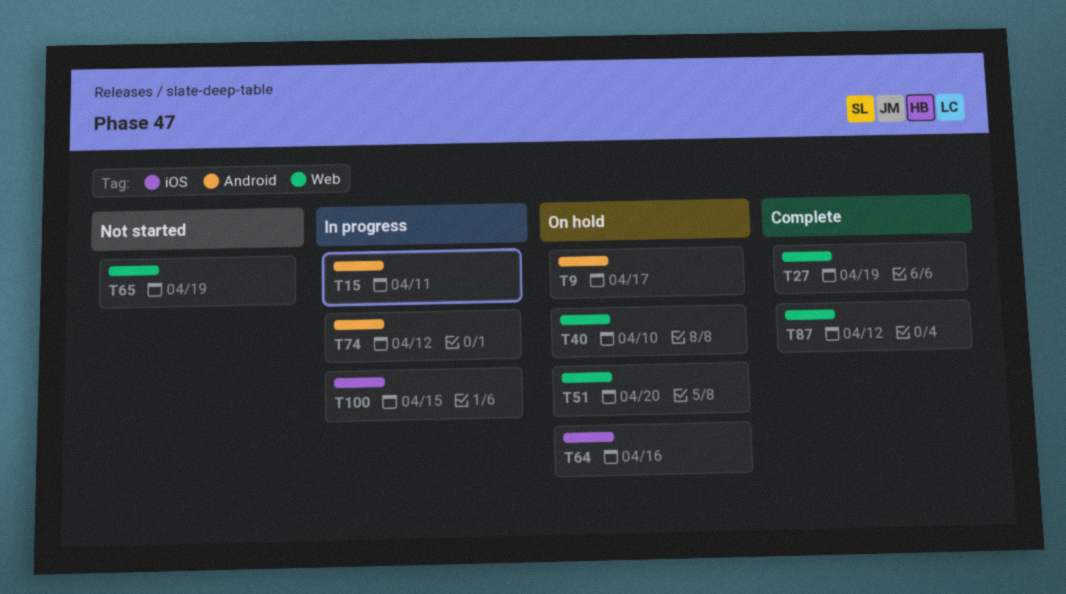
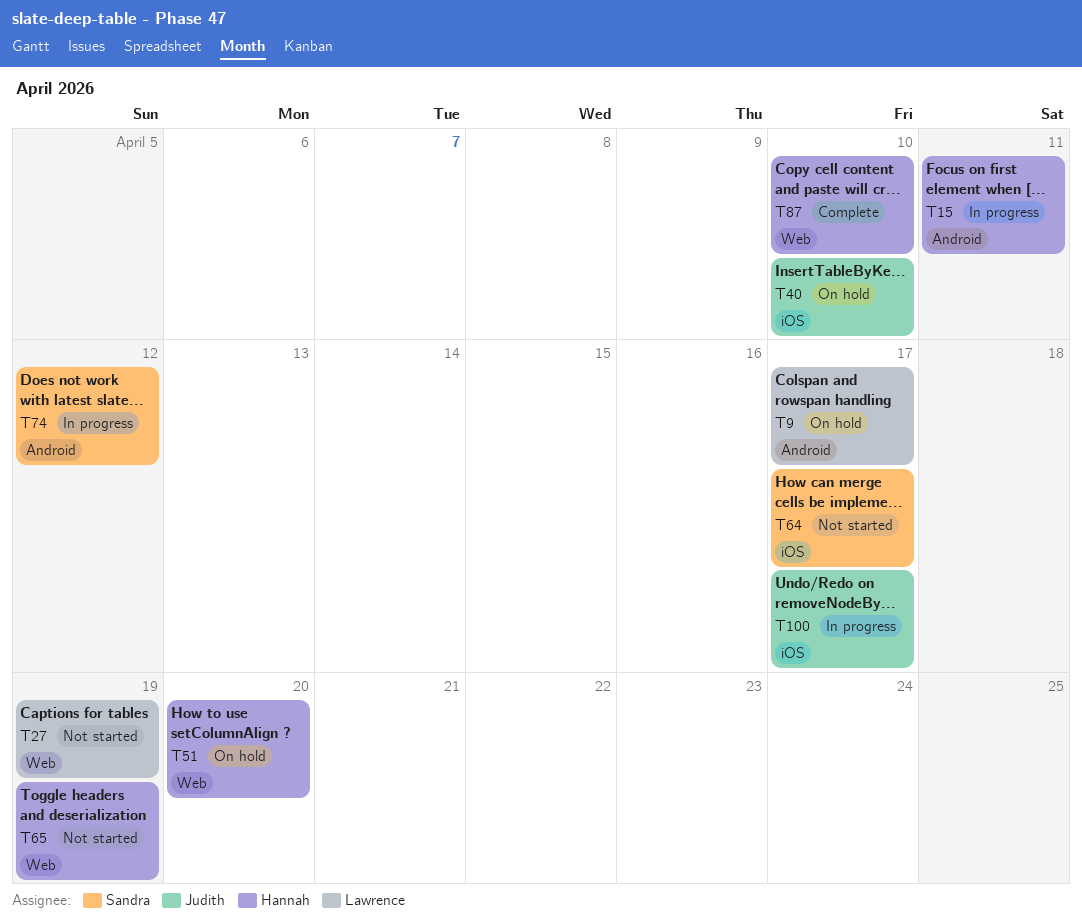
T27, status: Complete -> Not started
T40, label: Web -> iOS
T64, status: On hold -> Not started
T64, due: Apr 16 -> Apr 17
T87, due: Apr 12 -> Apr 10
T100, due: Apr 15 -> Apr 17

